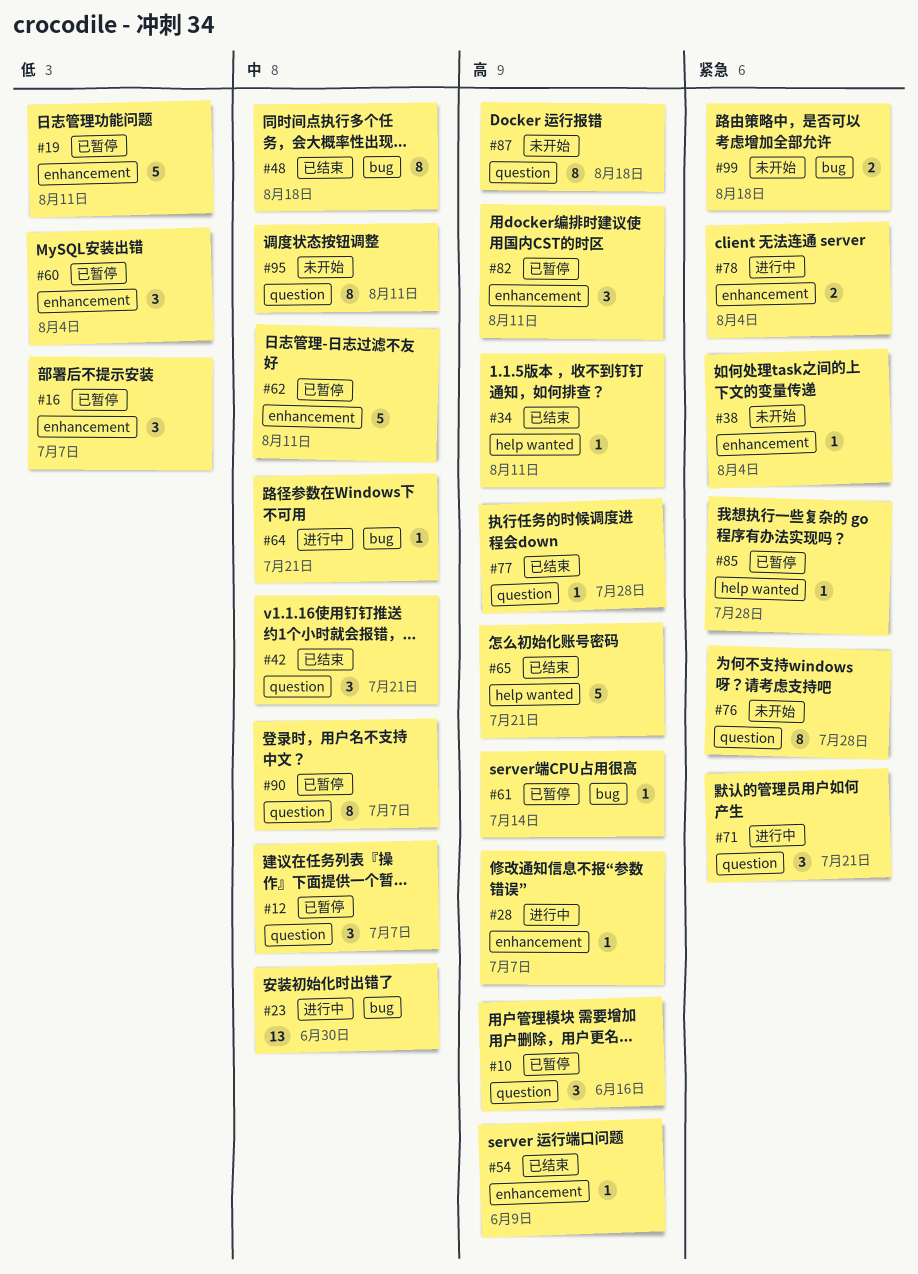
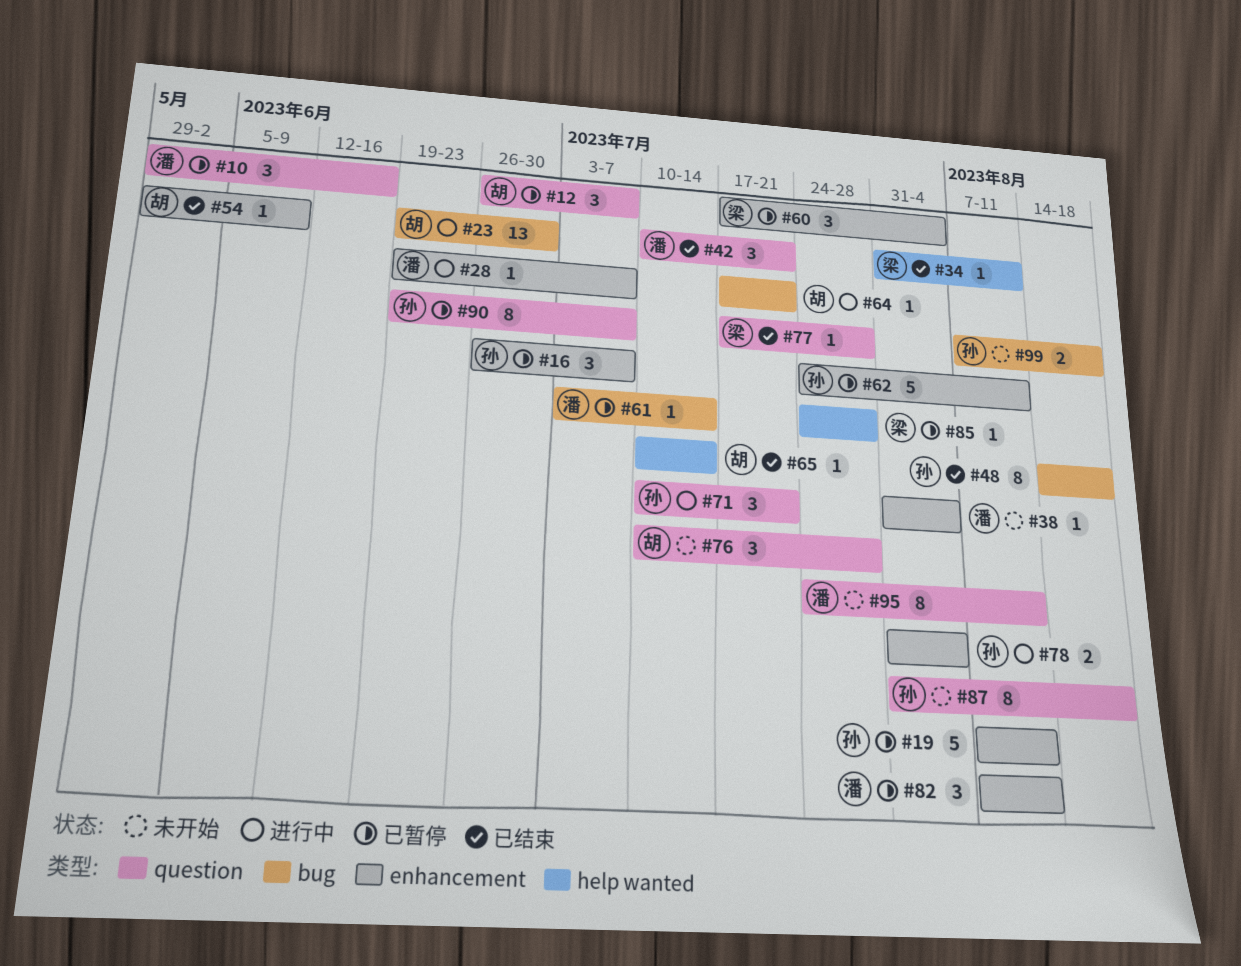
#65, estimate: 5 -> 1
#65, due: Jul 21 -> Jul 14
#76, estimate: 8 -> 3

